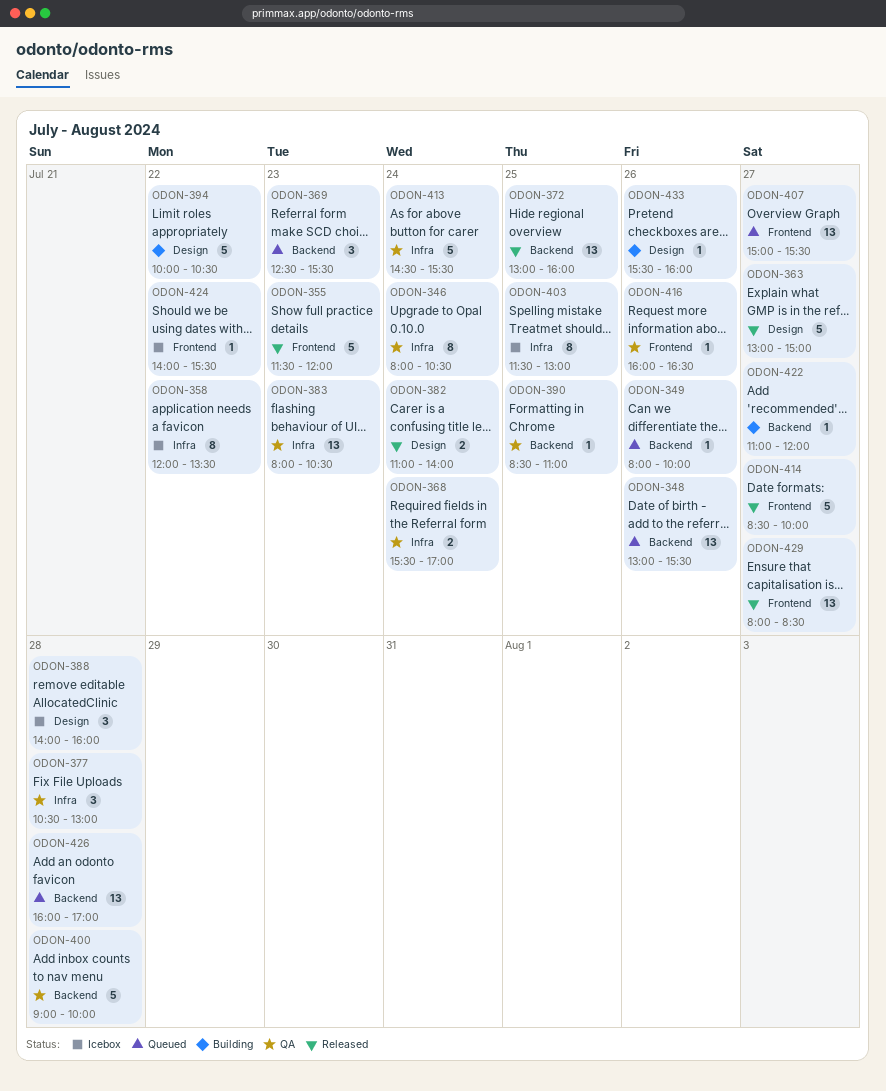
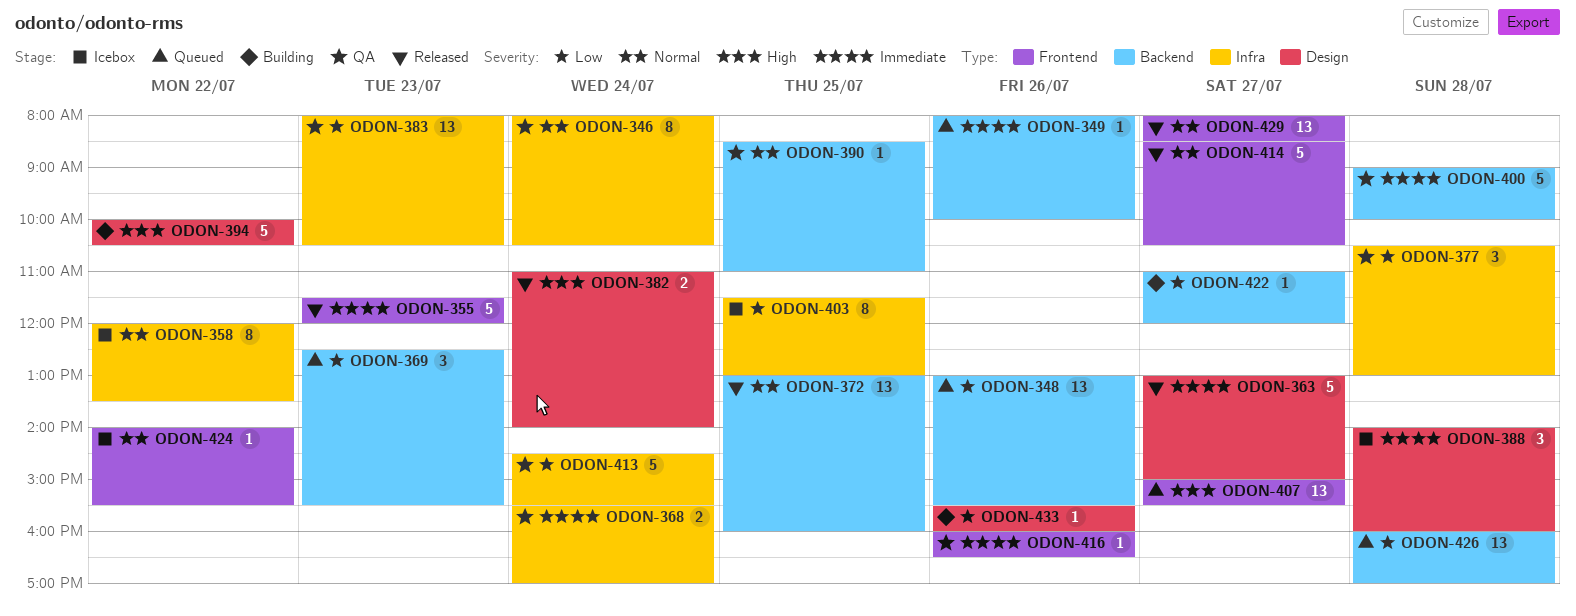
ODON-414, ends: 10:00 -> 10:30

